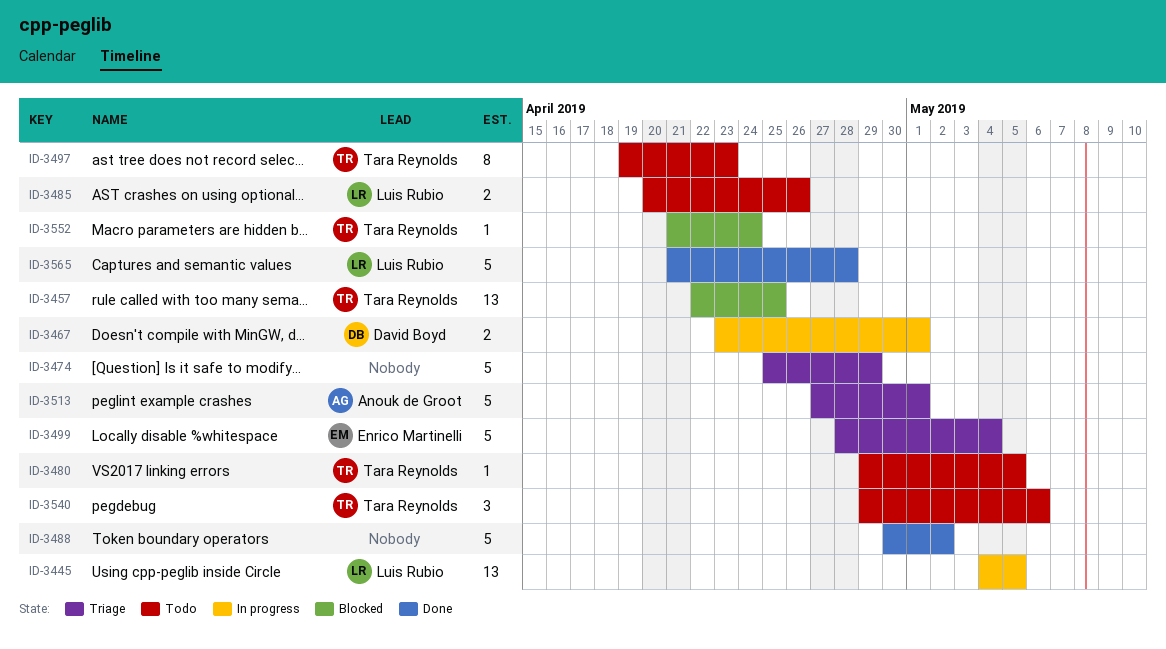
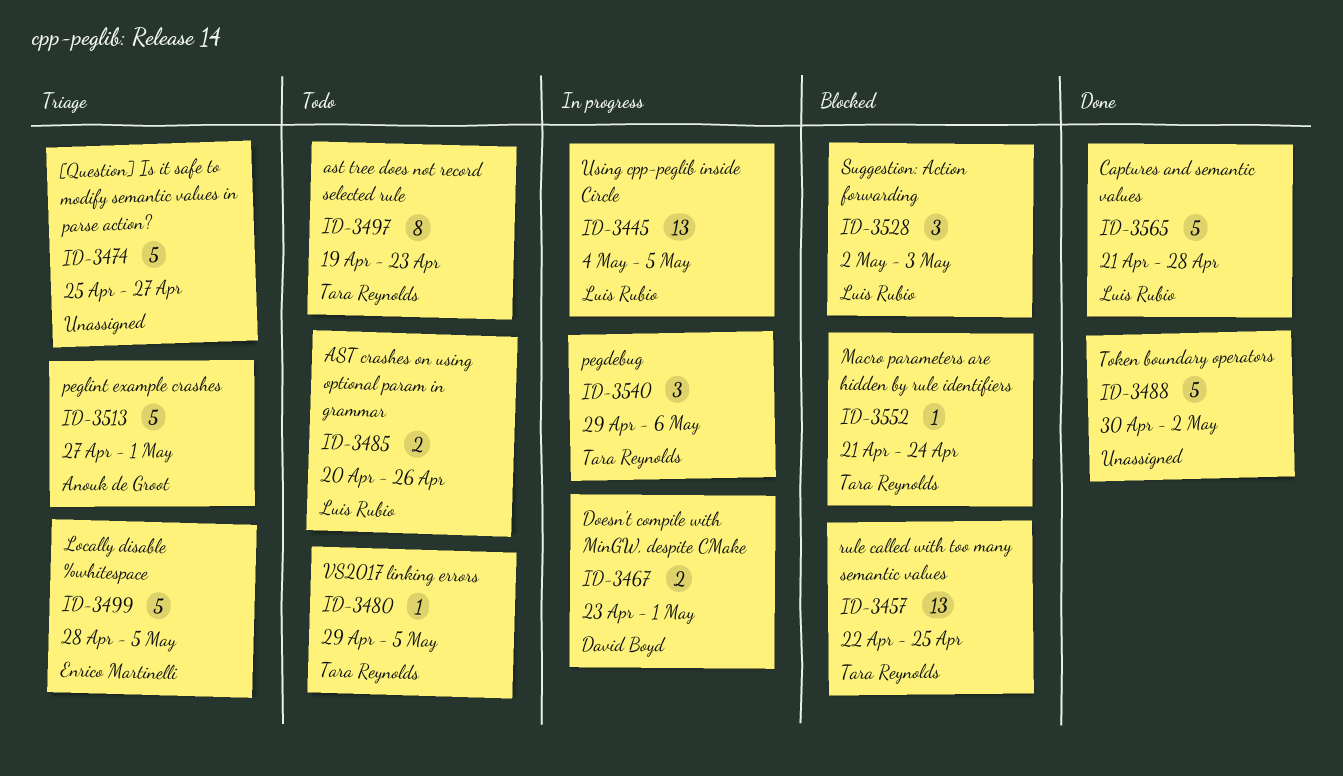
ID-3474, due: Apr 29 -> Apr 27
ID-3499, due: May 4 -> May 5
ID-3528: none -> present
ID-3540, status: Todo -> In progress

